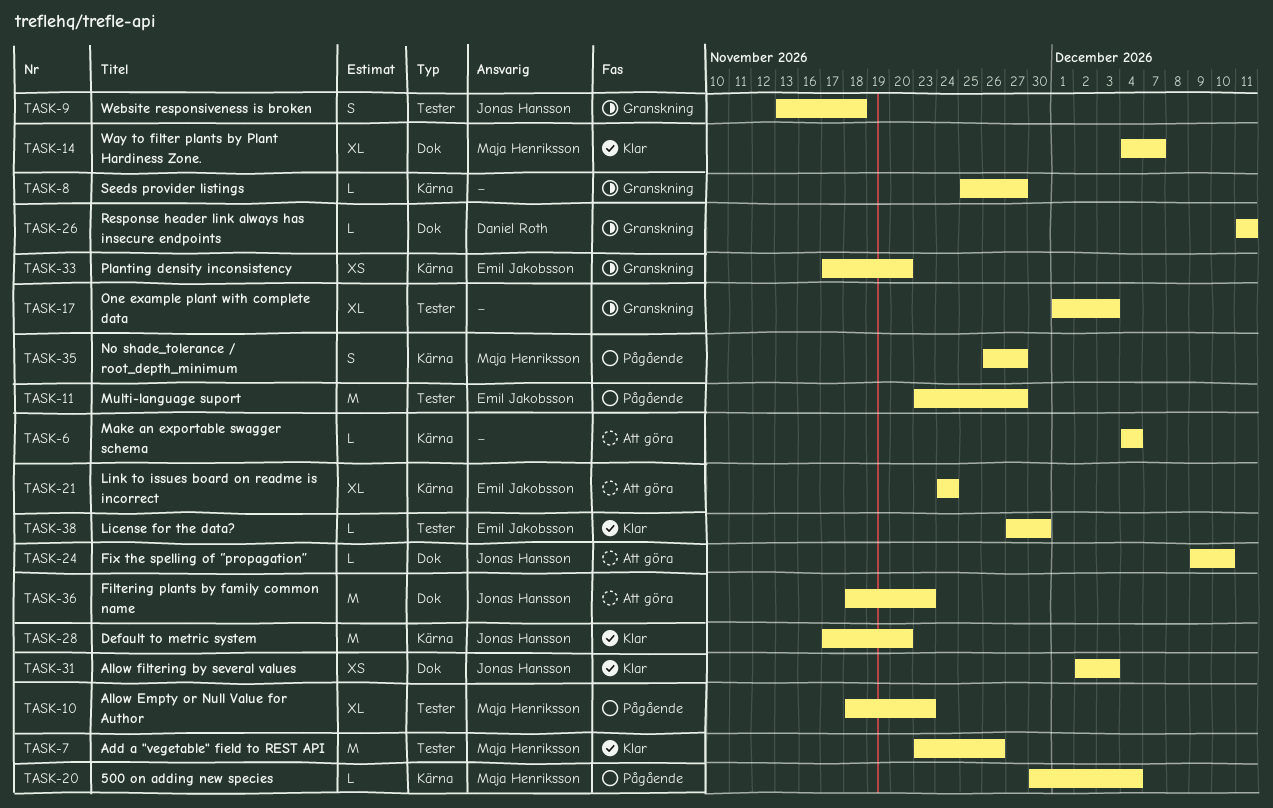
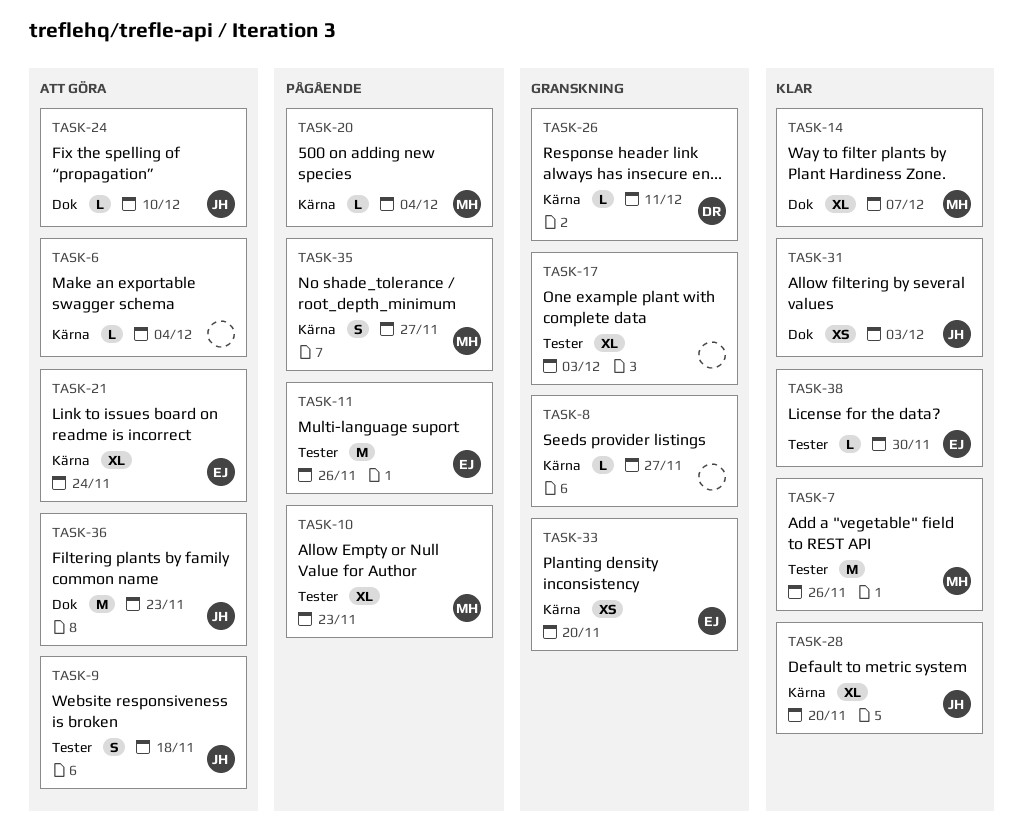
TASK-9, status: Granskning -> Att göra
TASK-11, due: Nov 27 -> Nov 26
TASK-26, label: Dok -> Kärna
TASK-28, estimate: M -> XL

